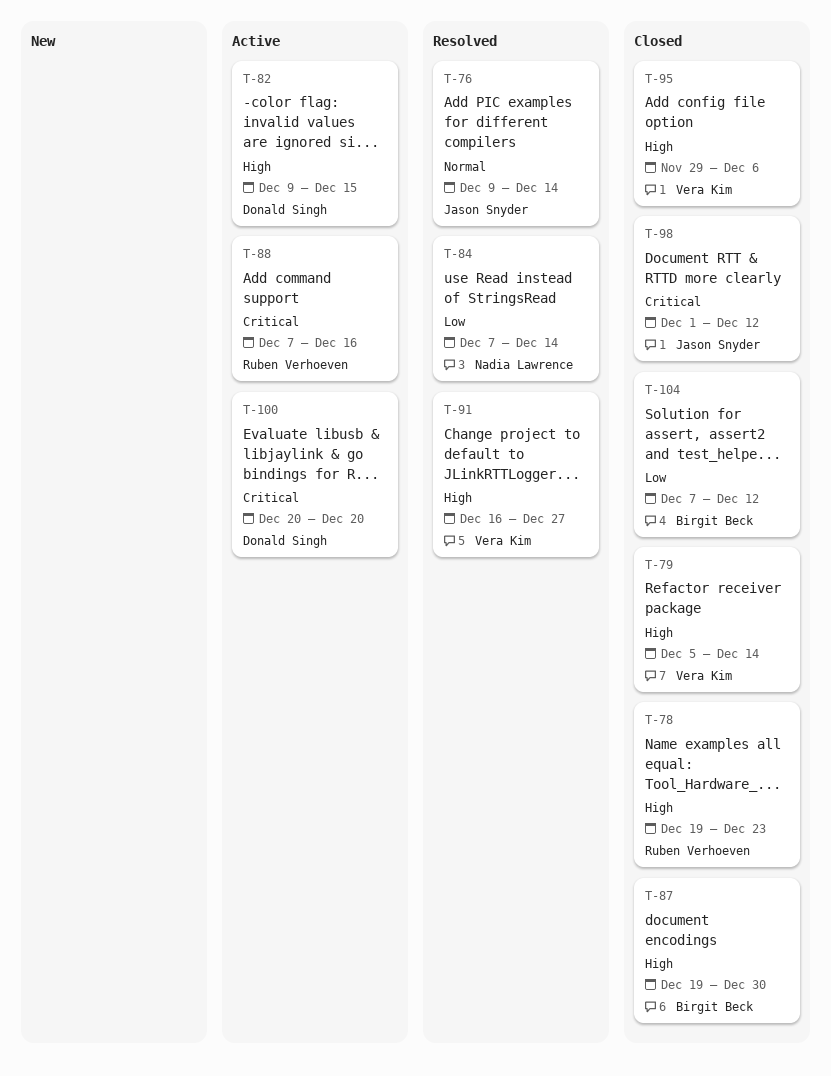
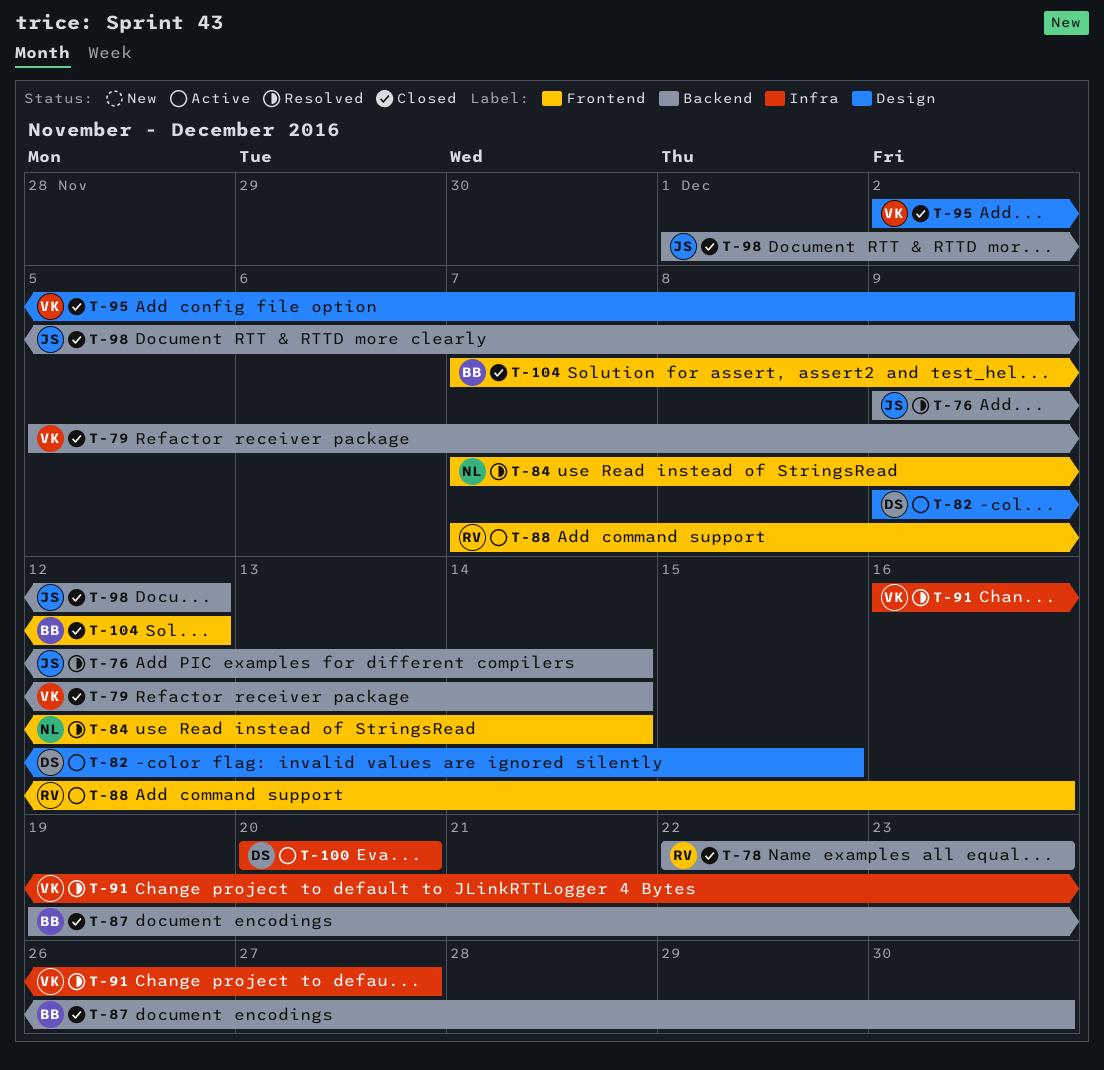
T-78, start: Dec 19 -> Dec 22
T-95, start: Nov 29 -> Dec 2
T-95, due: Dec 6 -> Dec 9

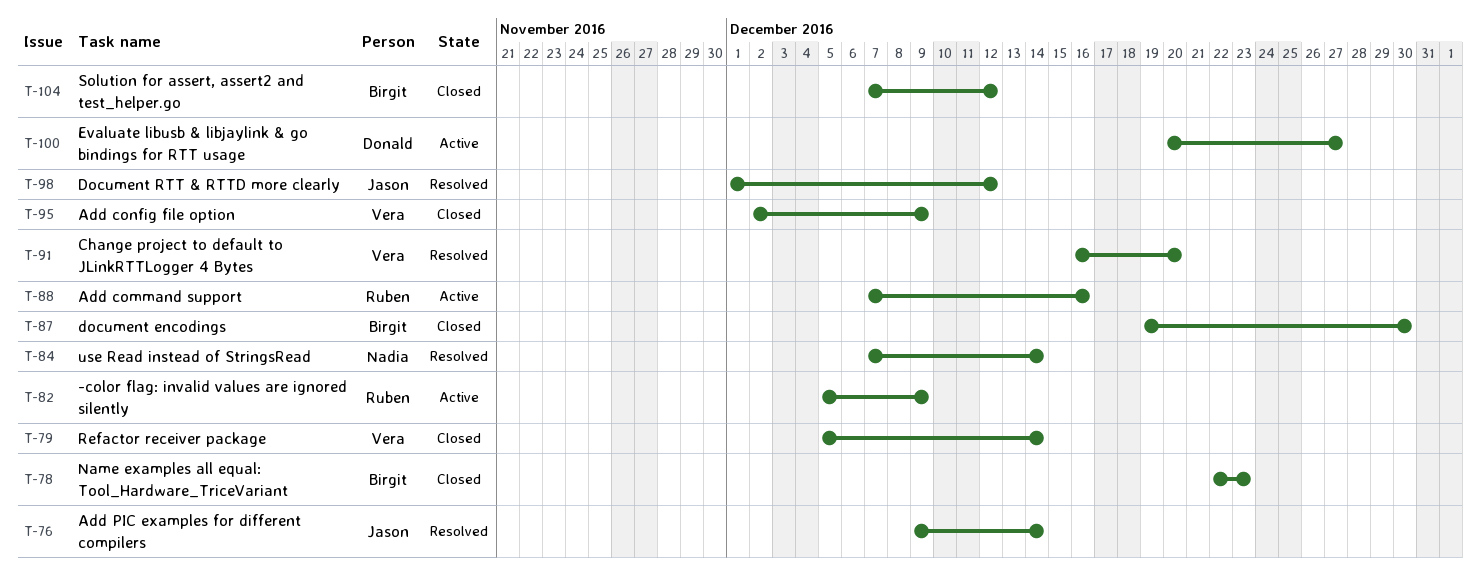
T-78, owner: Ruben -> Birgit
T-82, owner: Donald -> Ruben
T-82, start: Dec 9 -> Dec 5
T-82, due: Dec 15 -> Dec 9
T-91, due: Dec 27 -> Dec 20
T-98, status: Closed -> Resolved
T-100, due: Dec 20 -> Dec 27

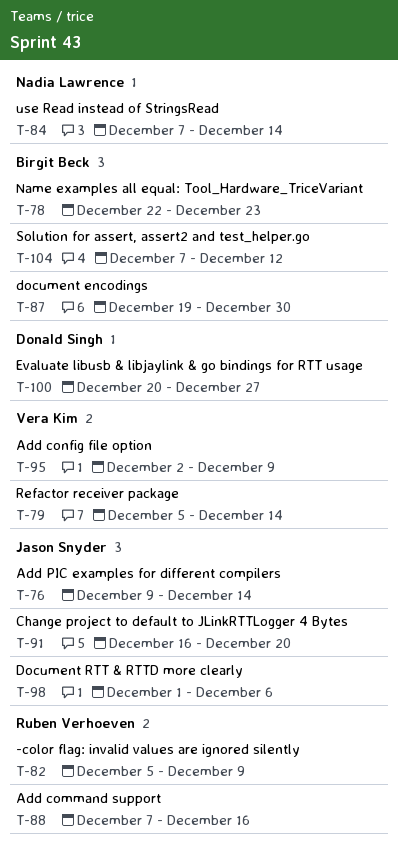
T-91, owner: Vera Kim -> Jason Snyder
T-98, due: Dec 12 -> Dec 6

